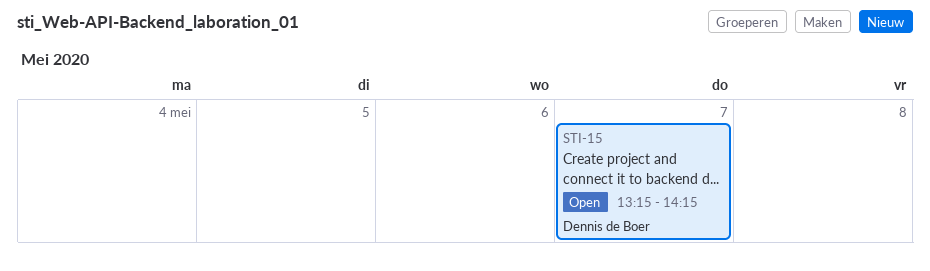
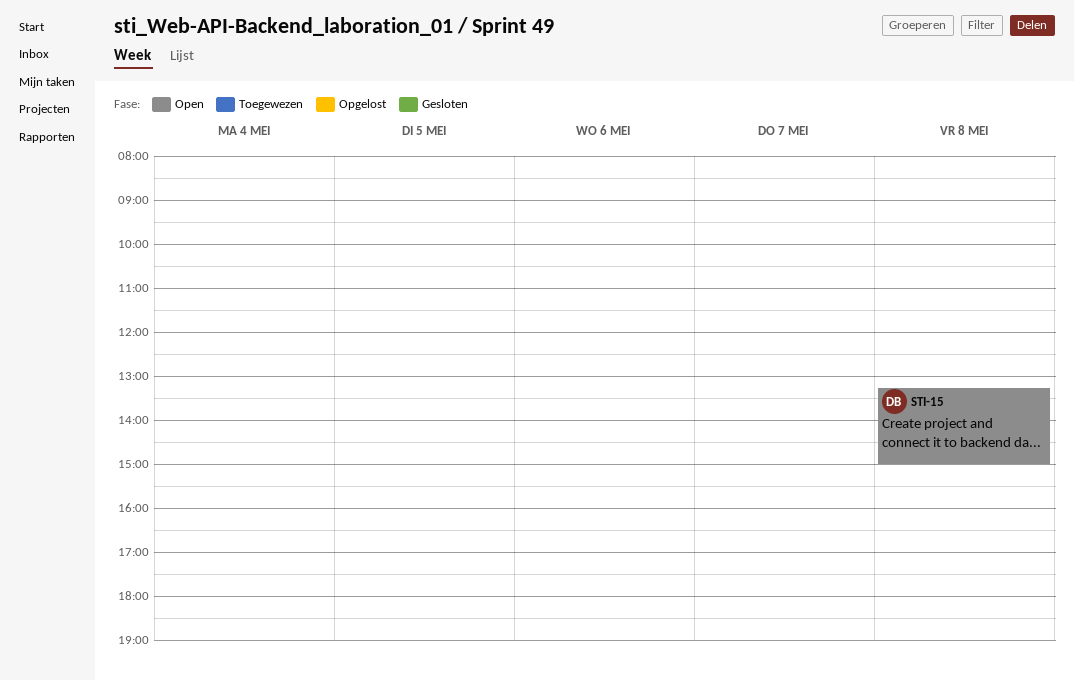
STI-15, day: May 7 -> May 8
STI-15, ends: 14:15 -> 15:00

